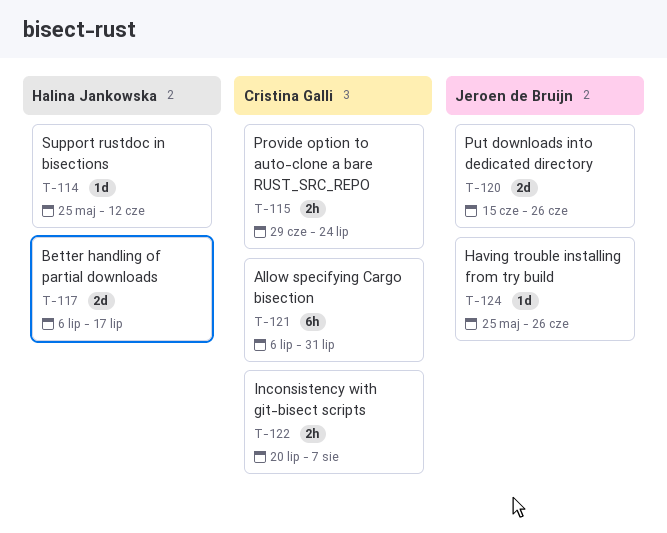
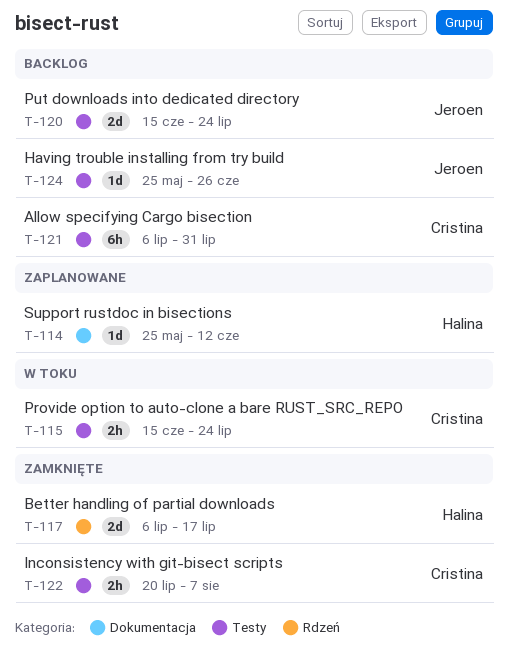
T-115, start: Jun 29 -> Jun 15
T-120, due: Jun 26 -> Jul 24

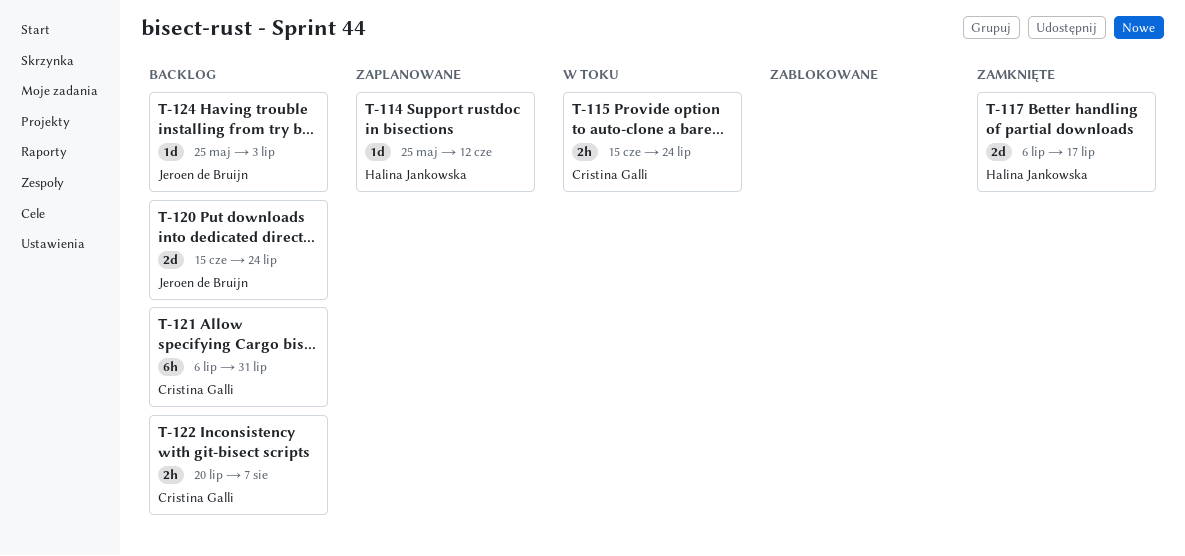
T-122, status: Zamknięte -> Backlog
T-124, due: Jun 26 -> Jul 3

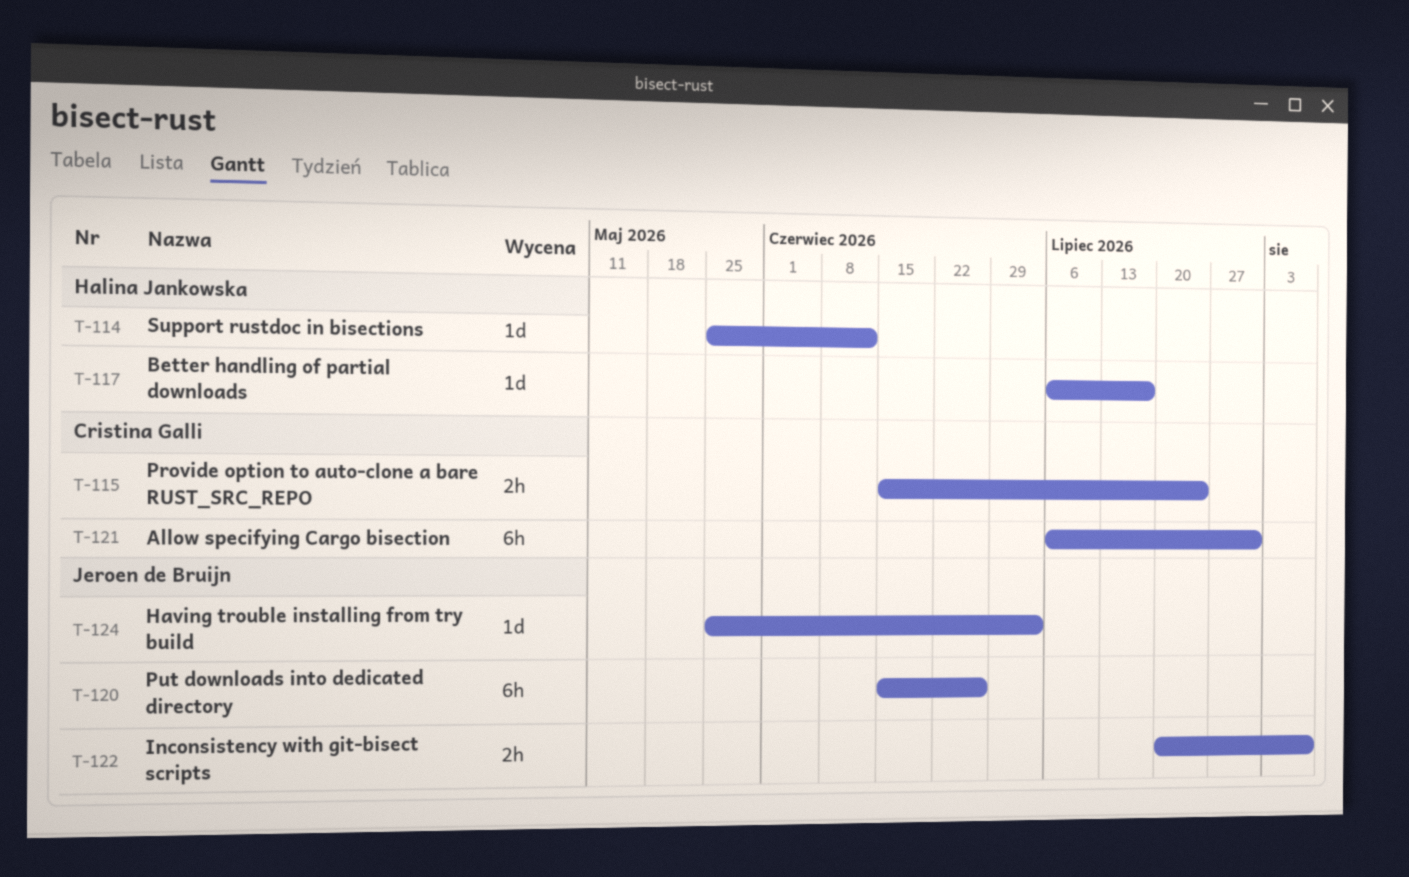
T-117, estimate: 2d -> 1d
T-120, estimate: 2d -> 6h
T-120, due: Jul 24 -> Jun 26
T-122, owner: Cristina Galli -> Jeroen de Bruijn

